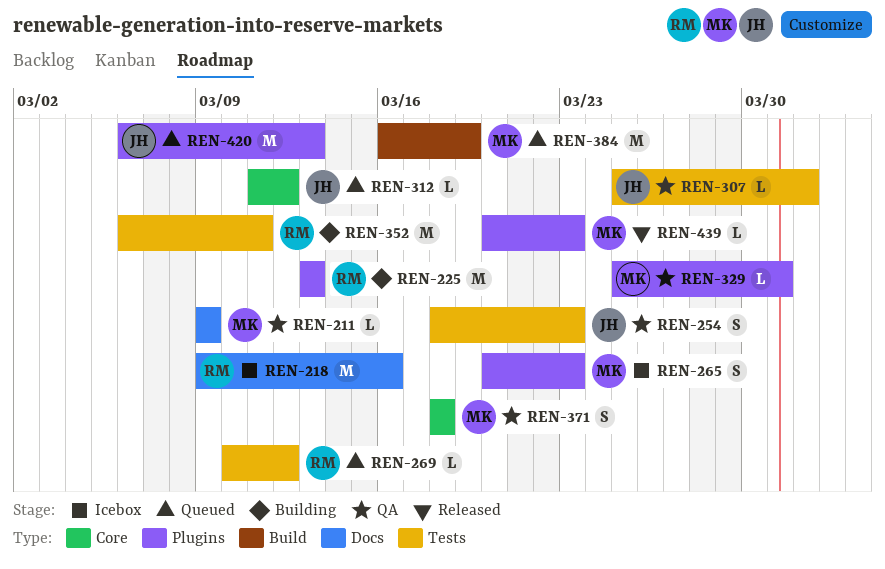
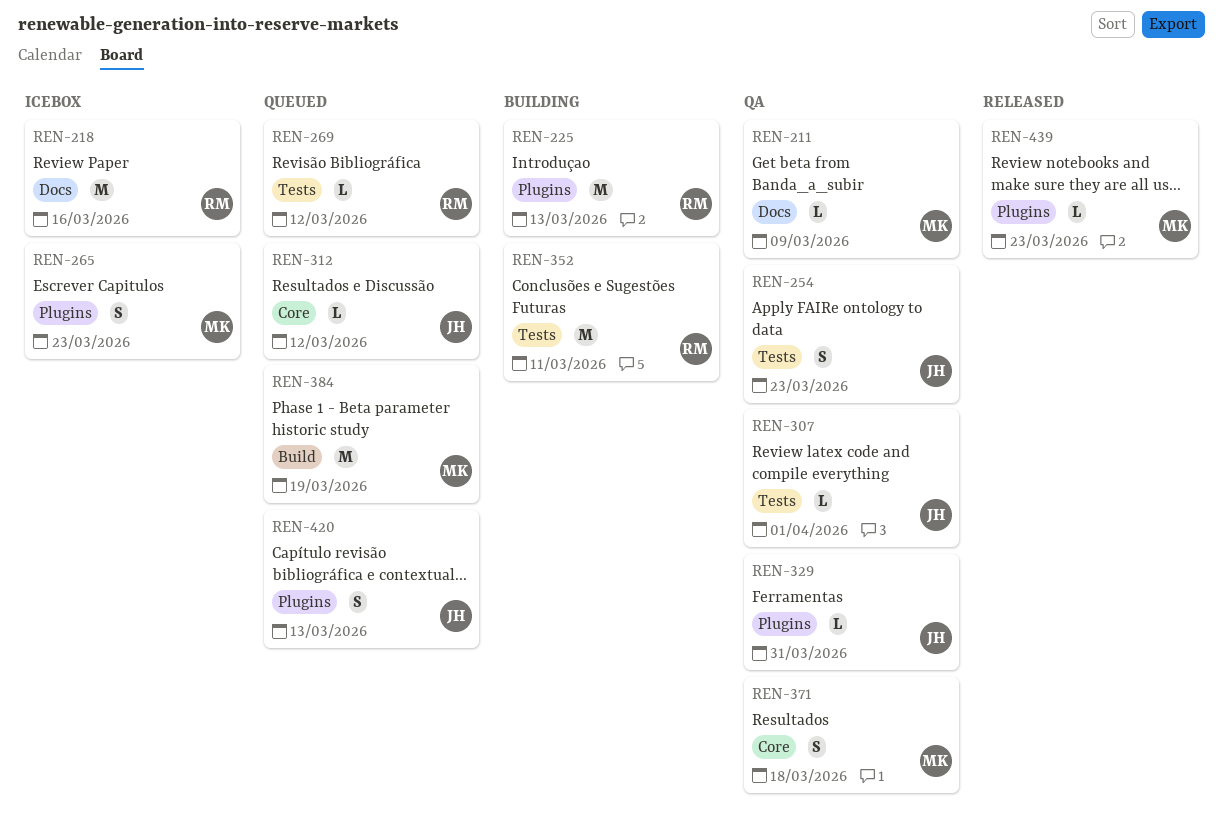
REN-329, owner: MK -> JH
REN-420, estimate: M -> S

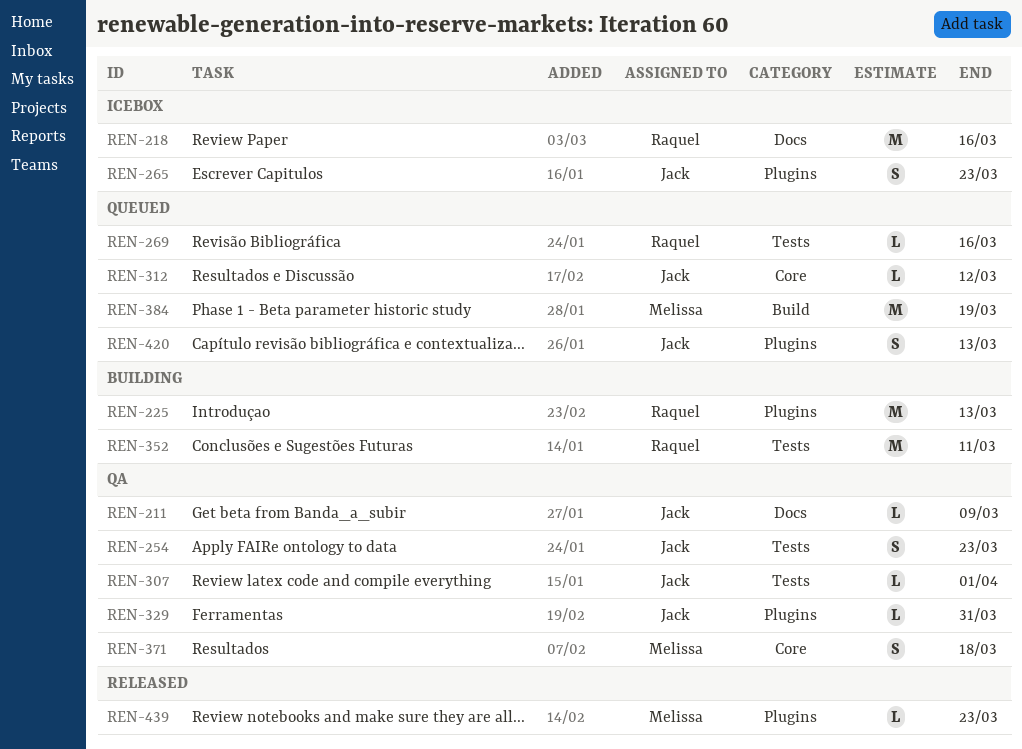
REN-211, owner: Melissa -> Jack
REN-265, owner: Melissa -> Jack
REN-269, due: Mar 12 -> Mar 16

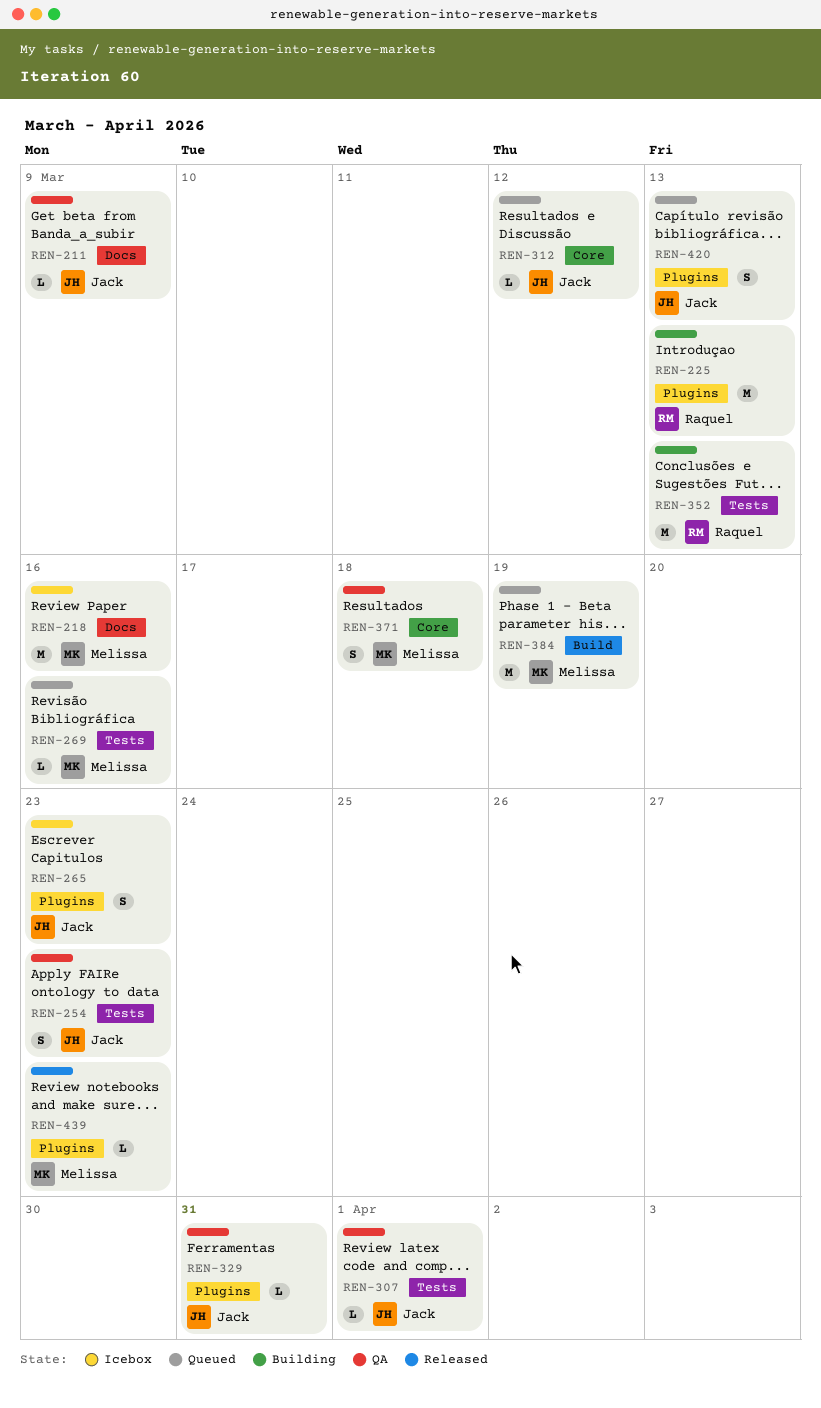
REN-218, owner: Raquel -> Melissa
REN-269, owner: Raquel -> Melissa
REN-352, due: Mar 11 -> Mar 13

